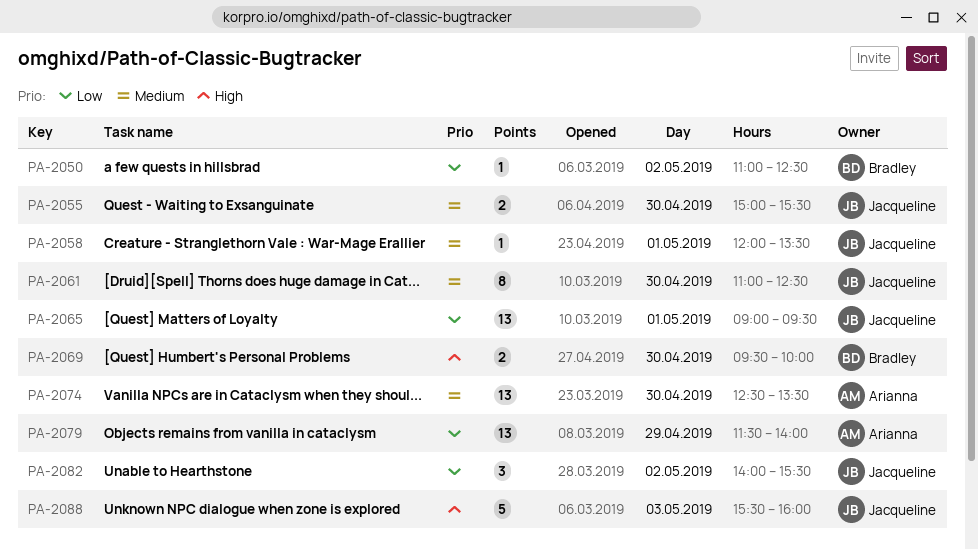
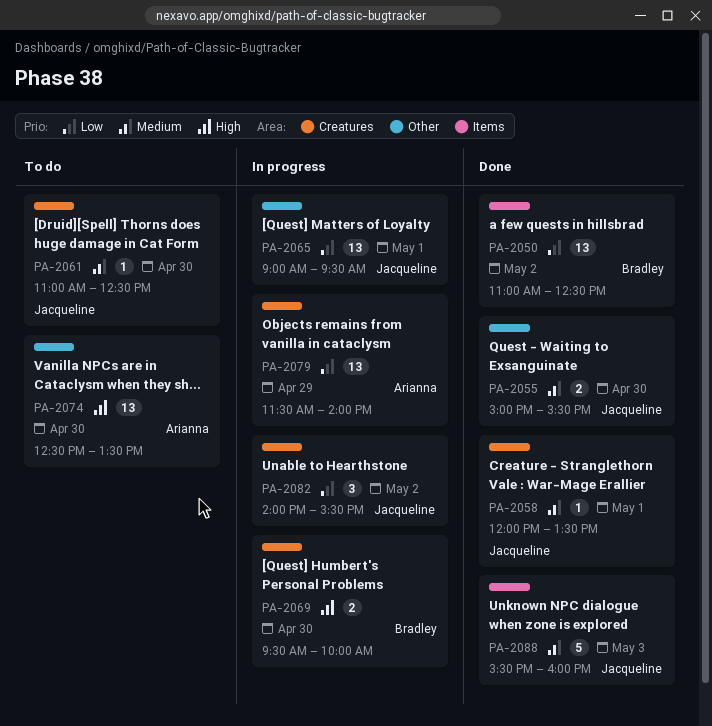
PA-2050, estimate: 1 -> 13
PA-2061, estimate: 8 -> 1
PA-2074, priority: Medium -> High
PA-2088, priority: High -> Medium

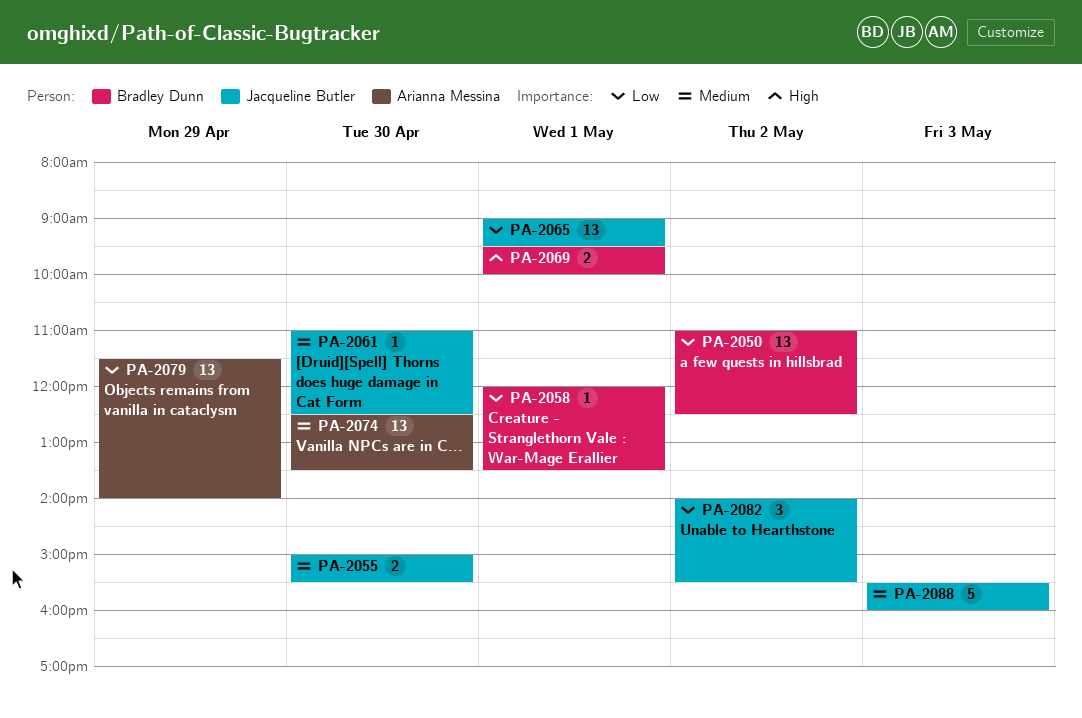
PA-2058, owner: Jacqueline Butler -> Bradley Dunn
PA-2058, priority: Medium -> Low
PA-2069, day: Apr 30 -> May 1
PA-2074, priority: High -> Medium

